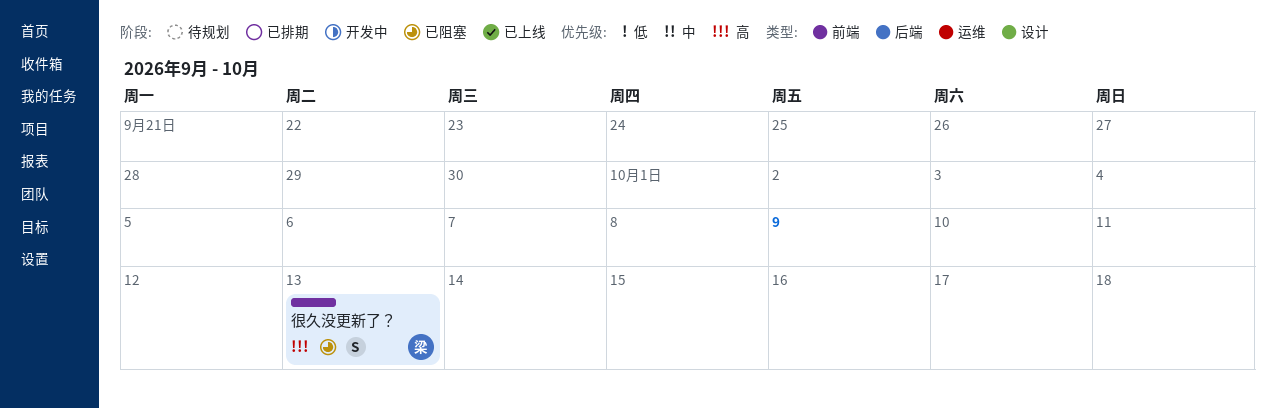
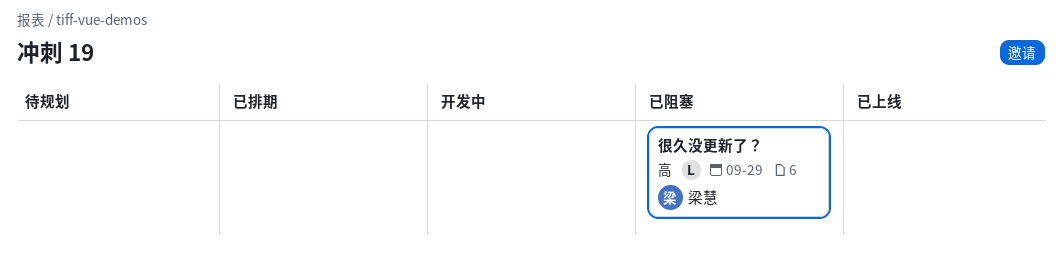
很久没更新了？, estimate: S -> L
很久没更新了？, due: Oct 13 -> Sep 29

